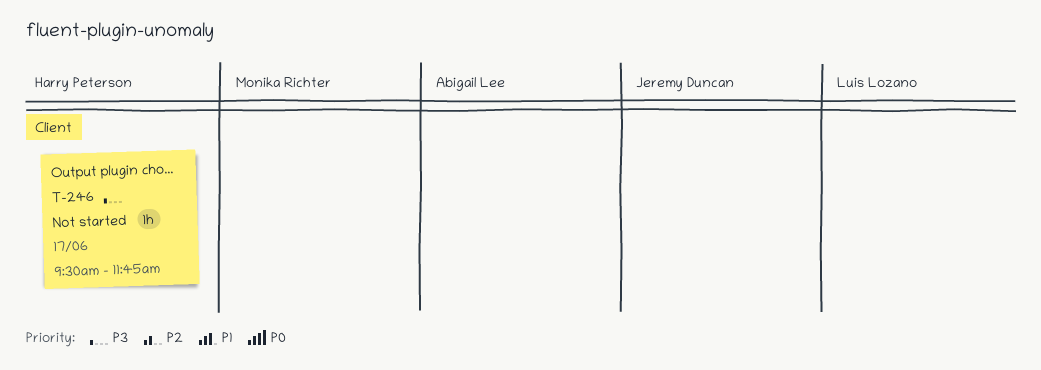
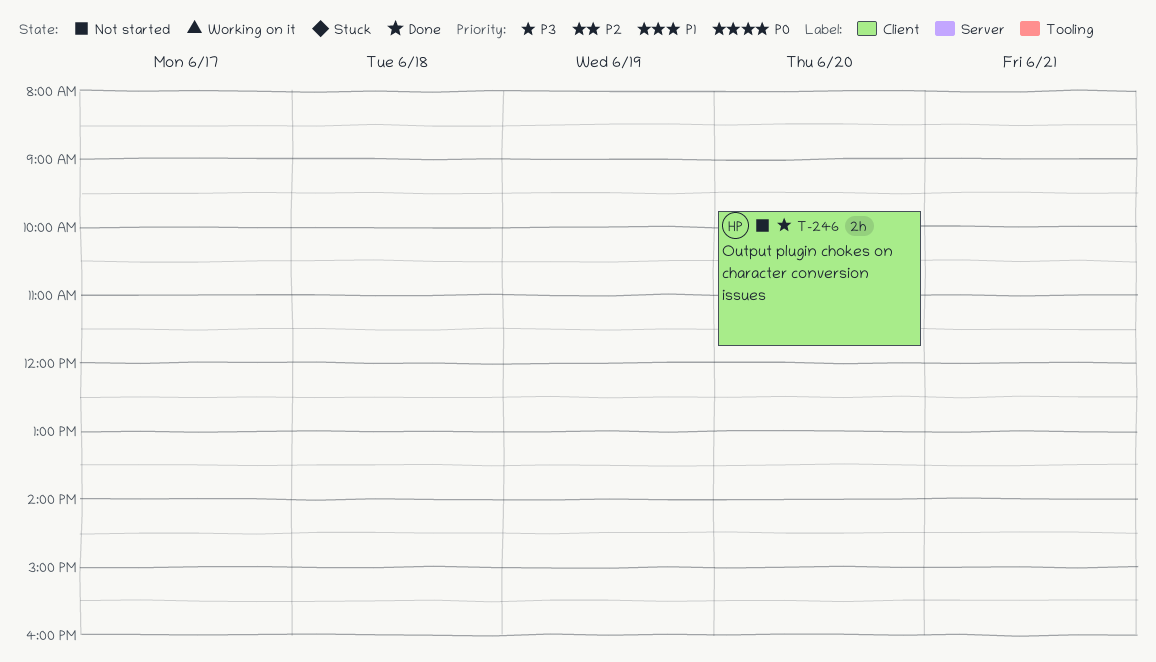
T-246, estimate: 1h -> 2h
T-246, day: Jun 17 -> Jun 20
T-246, begins: 09:30 -> 09:45

